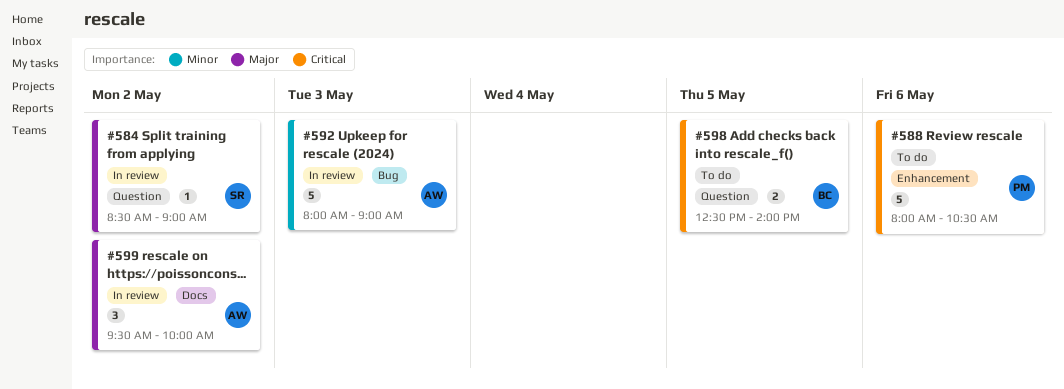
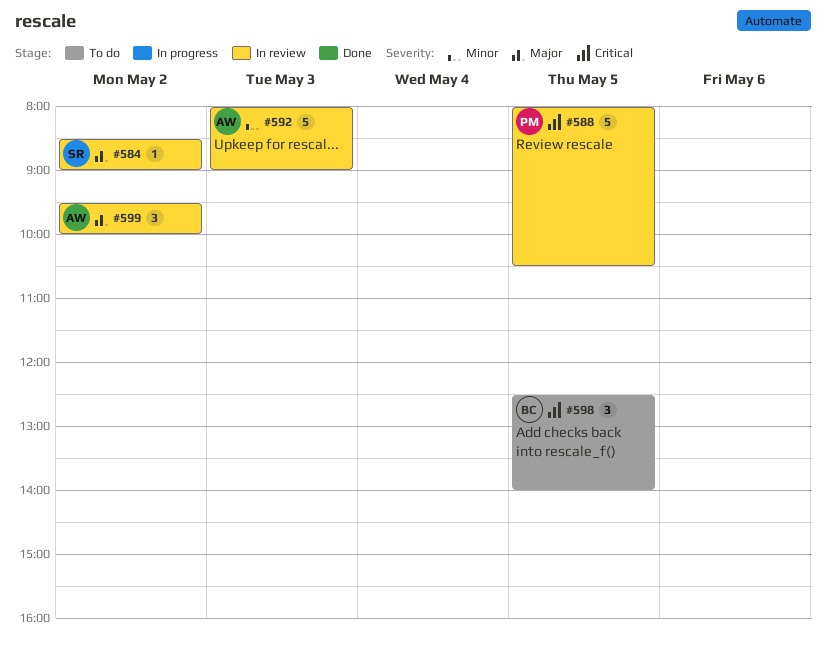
#588, status: To do -> In review
#588, day: May 6 -> May 5
#598, estimate: 2 -> 3

